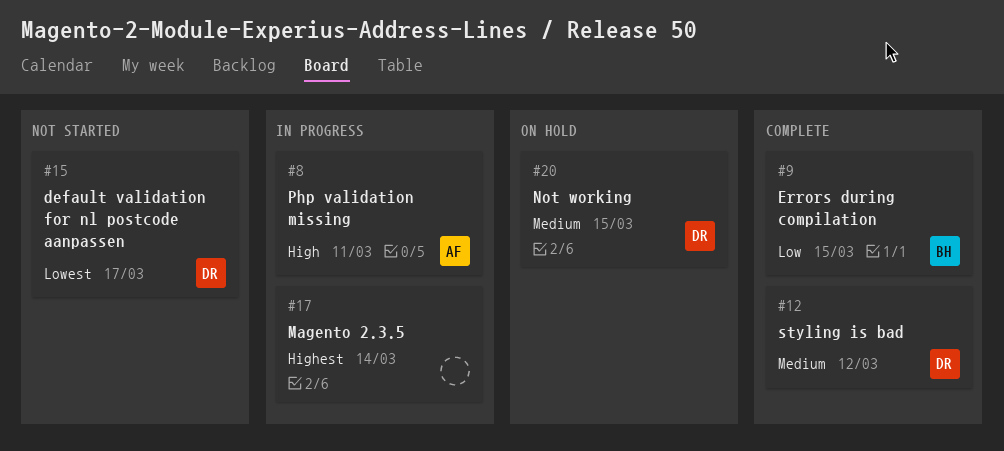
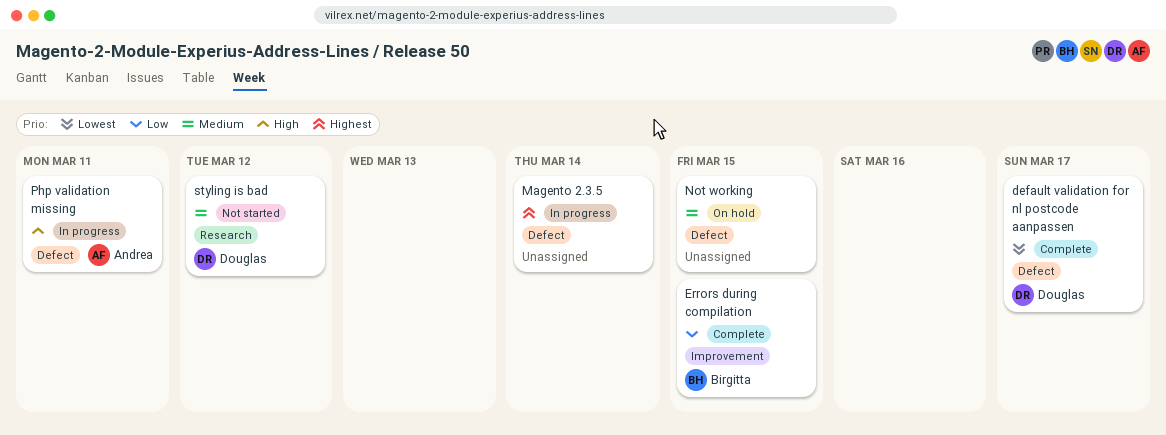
default validation for nl postcode aanpassen, status: Not started -> Complete
Not working, owner: Douglas -> none
styling is bad, status: Complete -> Not started

